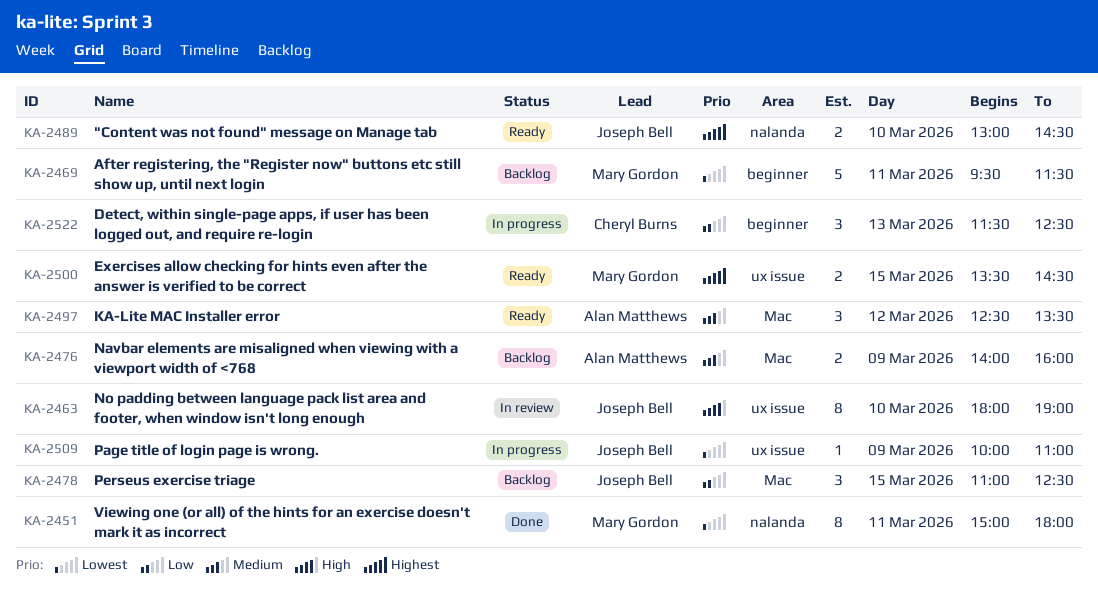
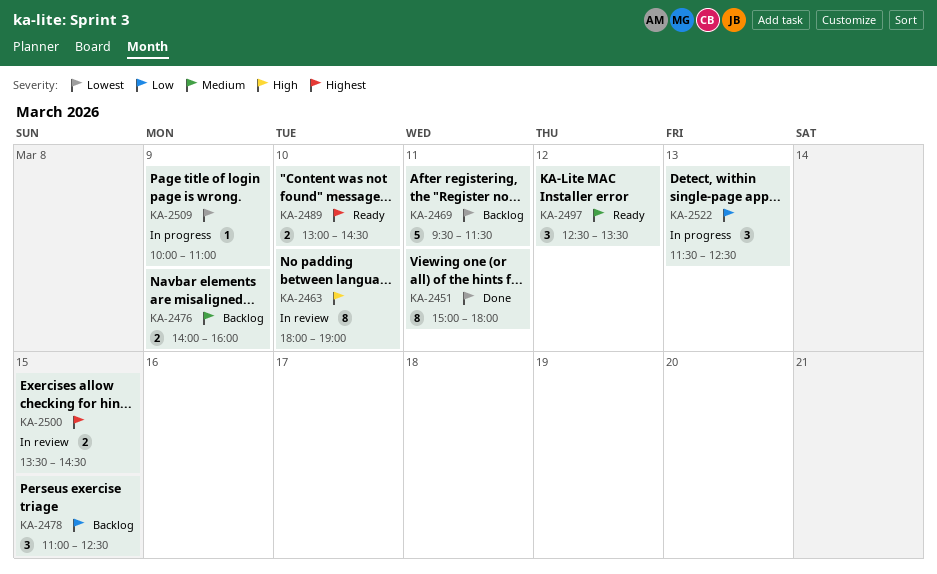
KA-2500, status: Ready -> In review

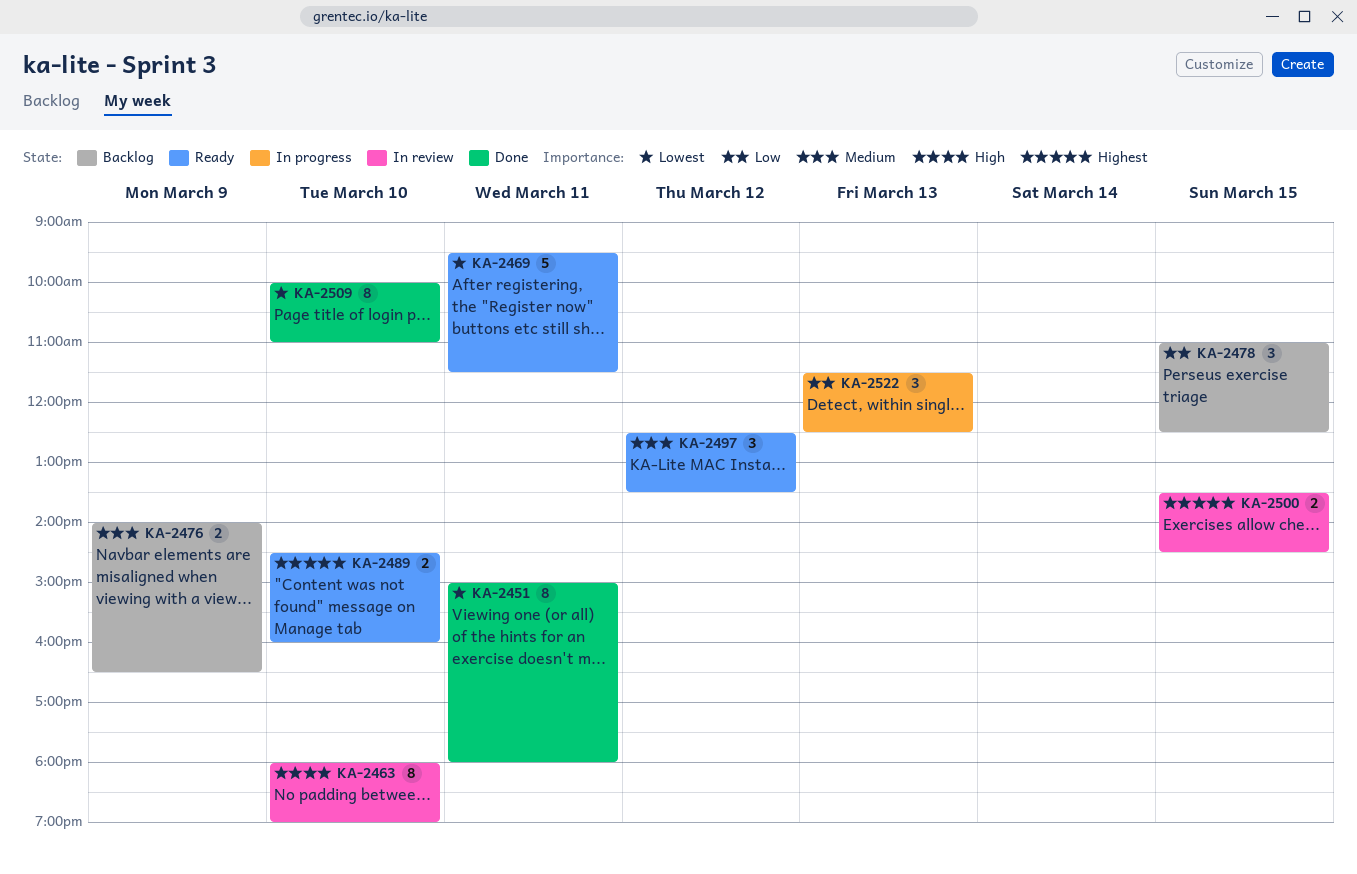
KA-2469, status: Backlog -> Ready
KA-2476, ends: 16:00 -> 16:30
KA-2489, begins: 13:00 -> 14:30
KA-2489, ends: 14:30 -> 16:00
KA-2509, status: In progress -> Done
KA-2509, estimate: 1 -> 8
KA-2509, day: Mar 9 -> Mar 10

